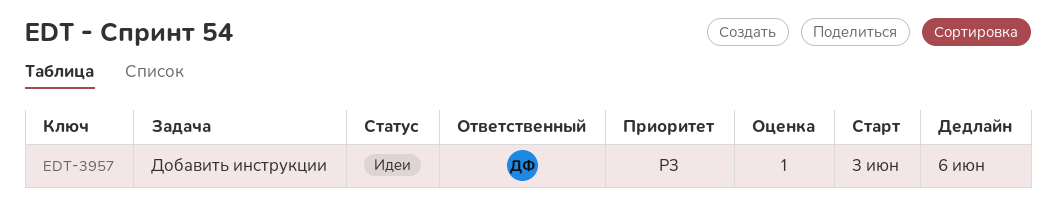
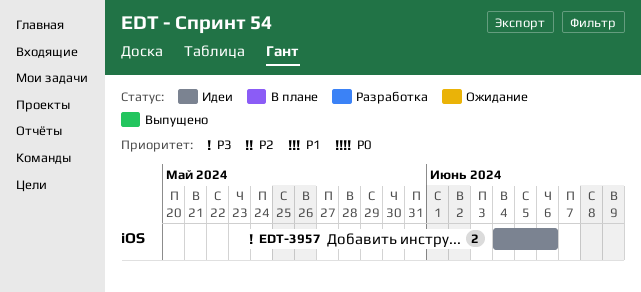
EDT-3957, estimate: 1 -> 2
EDT-3957, start: Jun 3 -> Jun 4

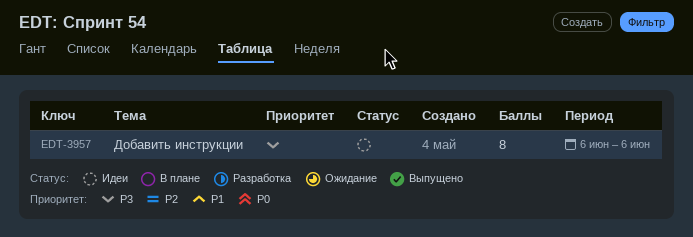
EDT-3957, estimate: 2 -> 8
EDT-3957, start: Jun 4 -> Jun 6

